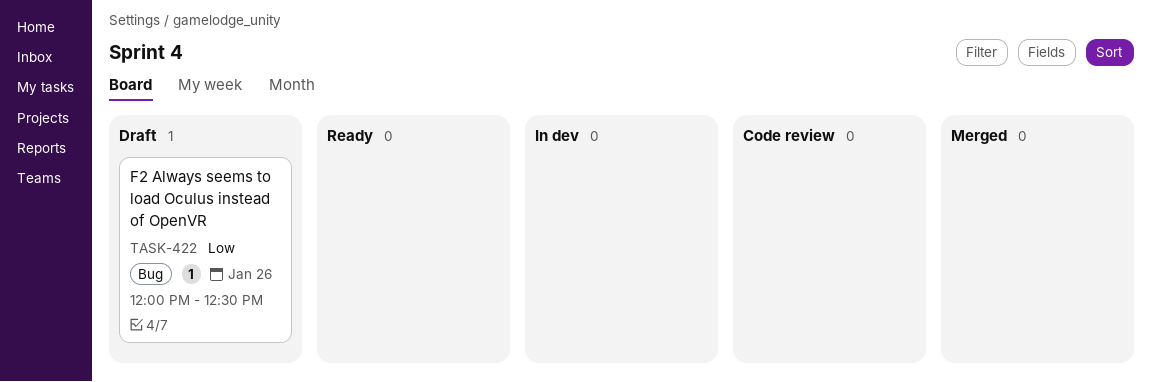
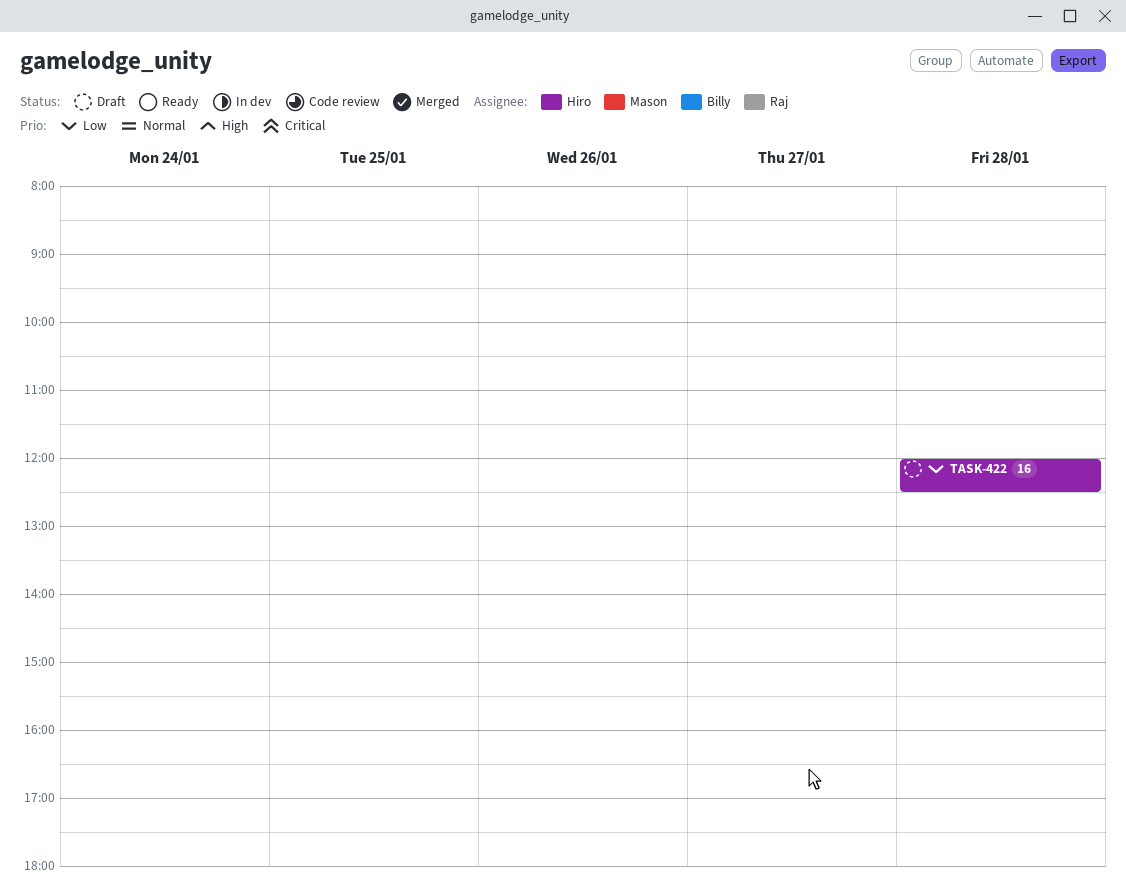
TASK-422, estimate: 1 -> 16
TASK-422, day: Jan 26 -> Jan 28

